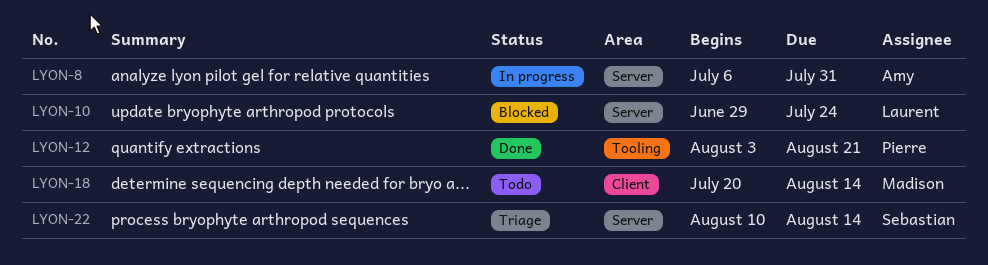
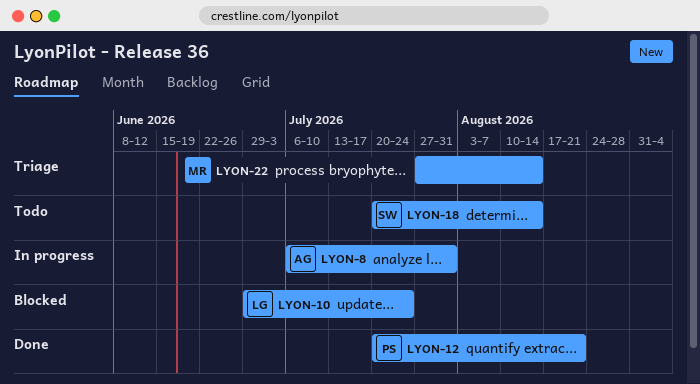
LYON-12, start: Aug 3 -> Jul 20
LYON-18, owner: Madison -> Sebastian
LYON-22, owner: Sebastian -> Madison
LYON-22, start: Aug 10 -> Jul 27

